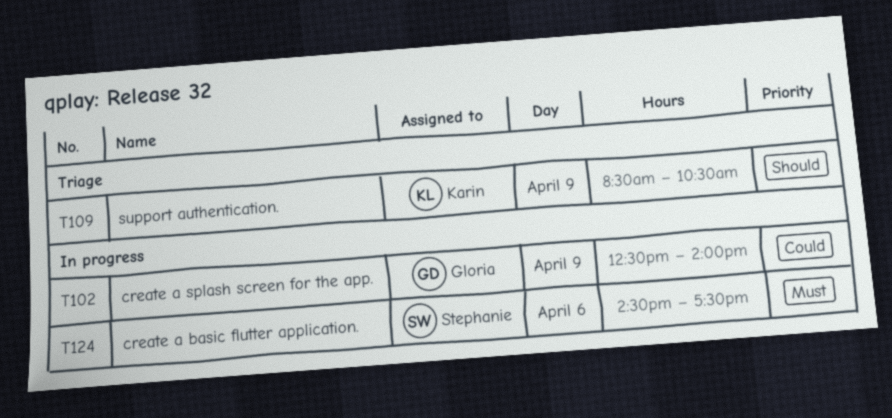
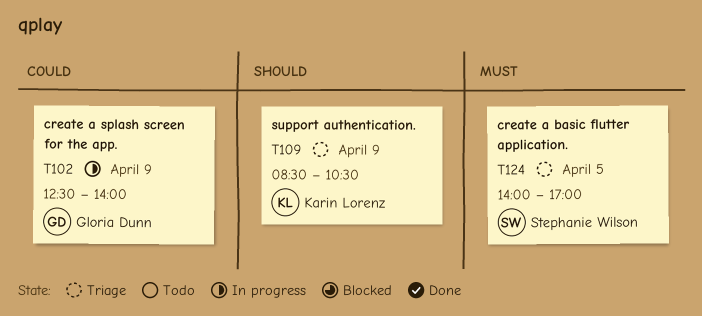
T124, status: In progress -> Triage
T124, day: Apr 6 -> Apr 5
T124, begins: 14:30 -> 14:00
T124, ends: 17:30 -> 17:00

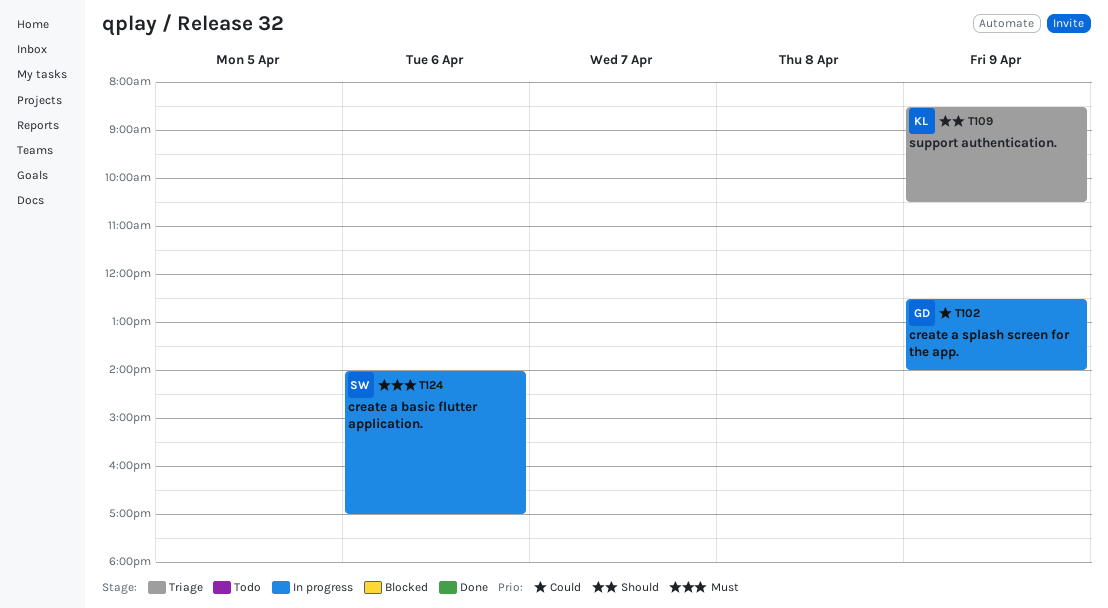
T124, status: Triage -> In progress
T124, day: Apr 5 -> Apr 6

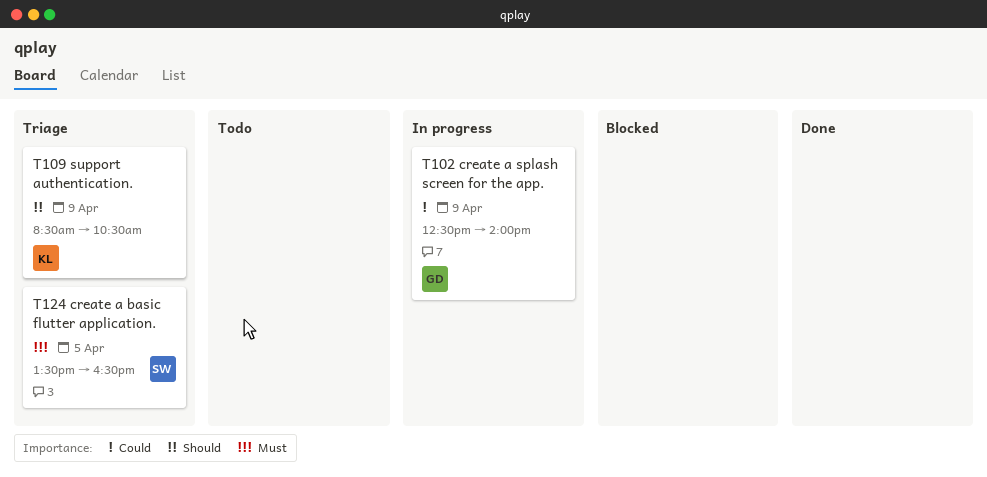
T124, status: In progress -> Triage
T124, day: Apr 6 -> Apr 5
T124, begins: 14:00 -> 13:30
T124, ends: 17:00 -> 16:30

